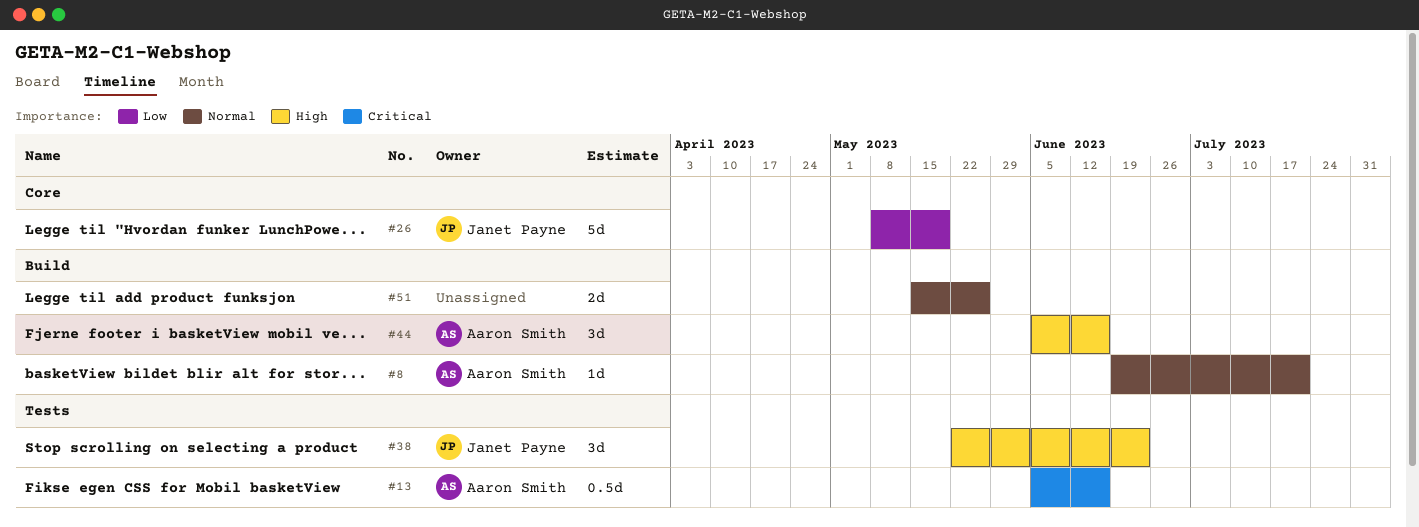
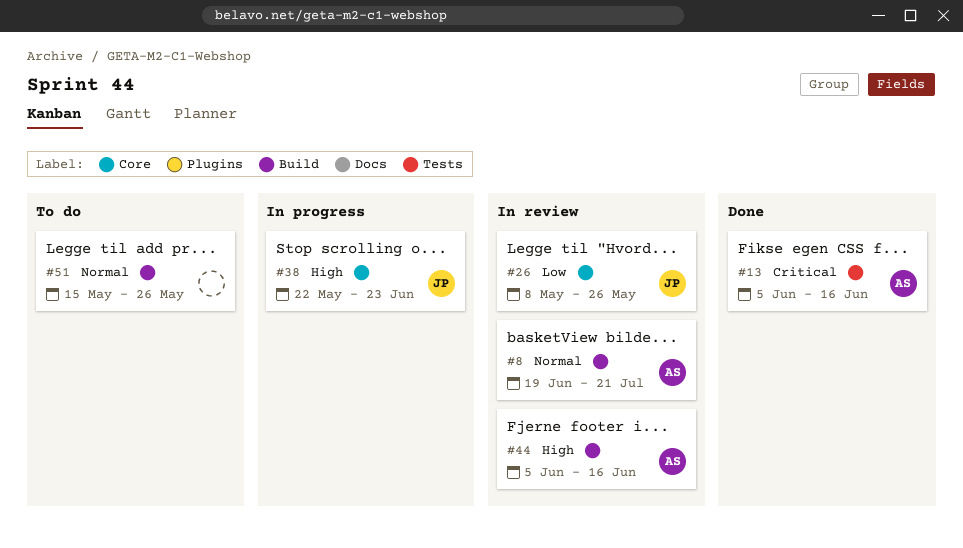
#26, due: May 19 -> May 26
#38, label: Tests -> Core

